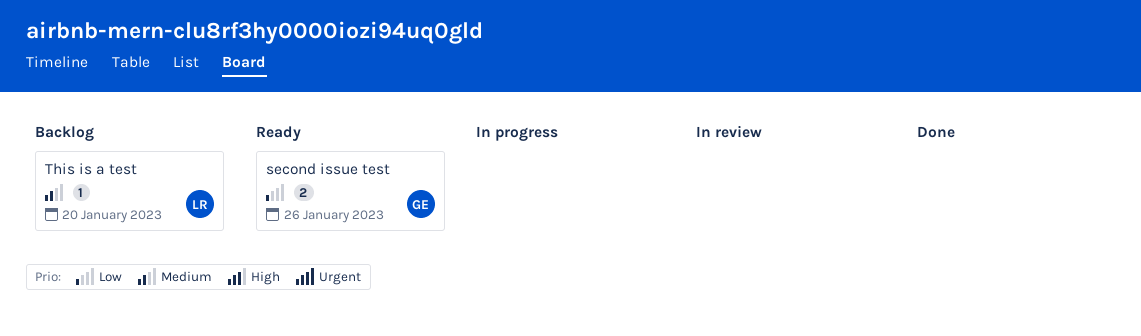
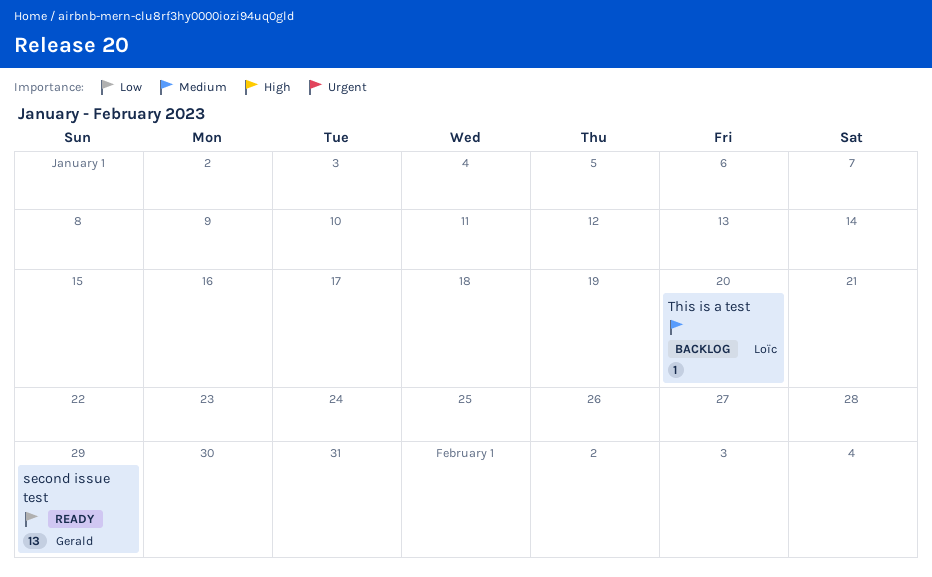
second issue test, estimate: 2 -> 13
second issue test, due: Jan 26 -> Jan 29

